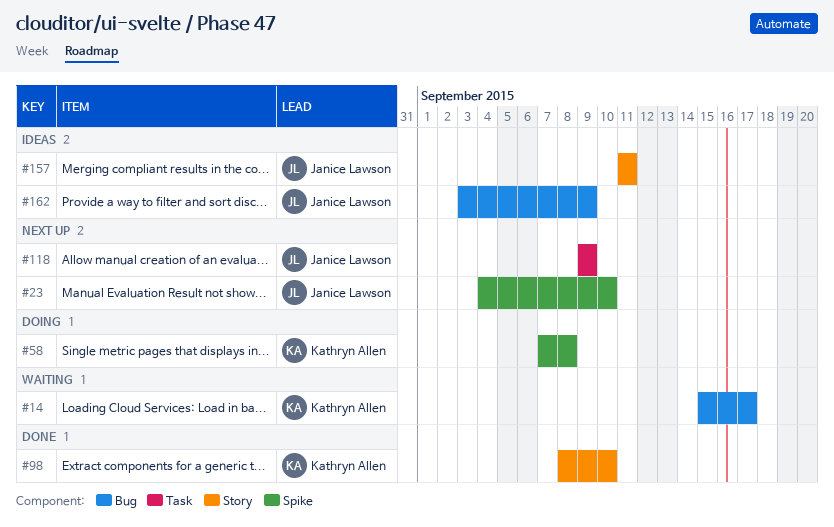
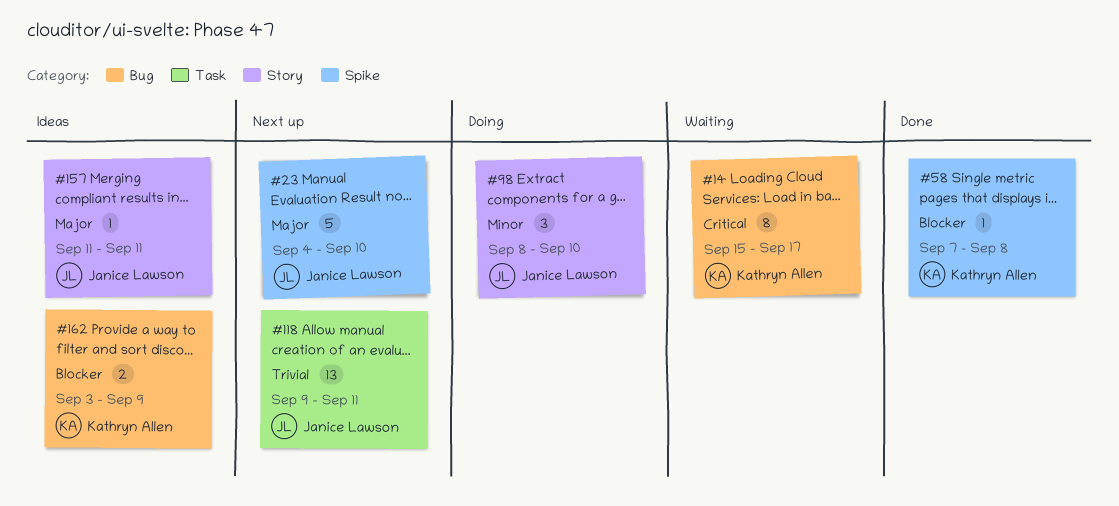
#58, status: Doing -> Done
#98, status: Done -> Doing
#98, owner: Kathryn Allen -> Janice Lawson
#118, due: Sep 9 -> Sep 11
#162, owner: Janice Lawson -> Kathryn Allen

